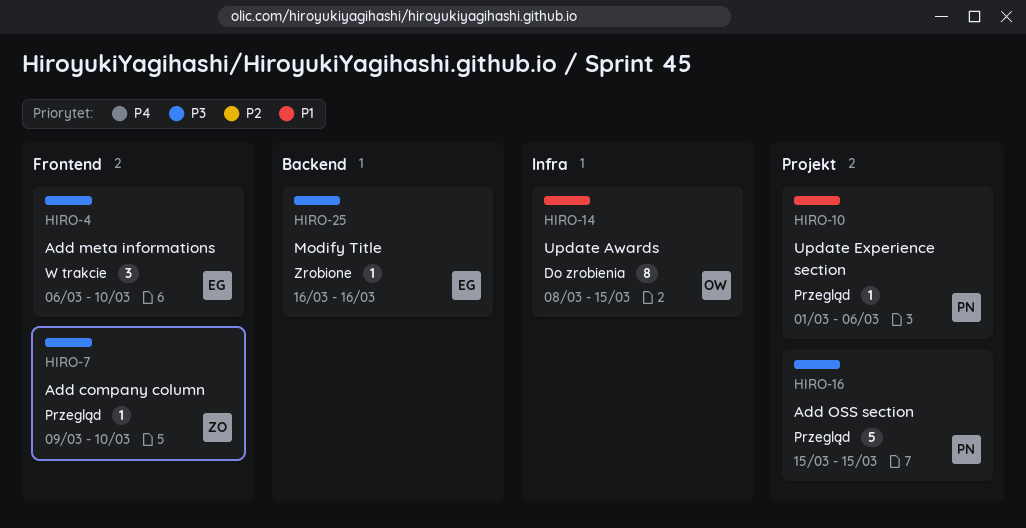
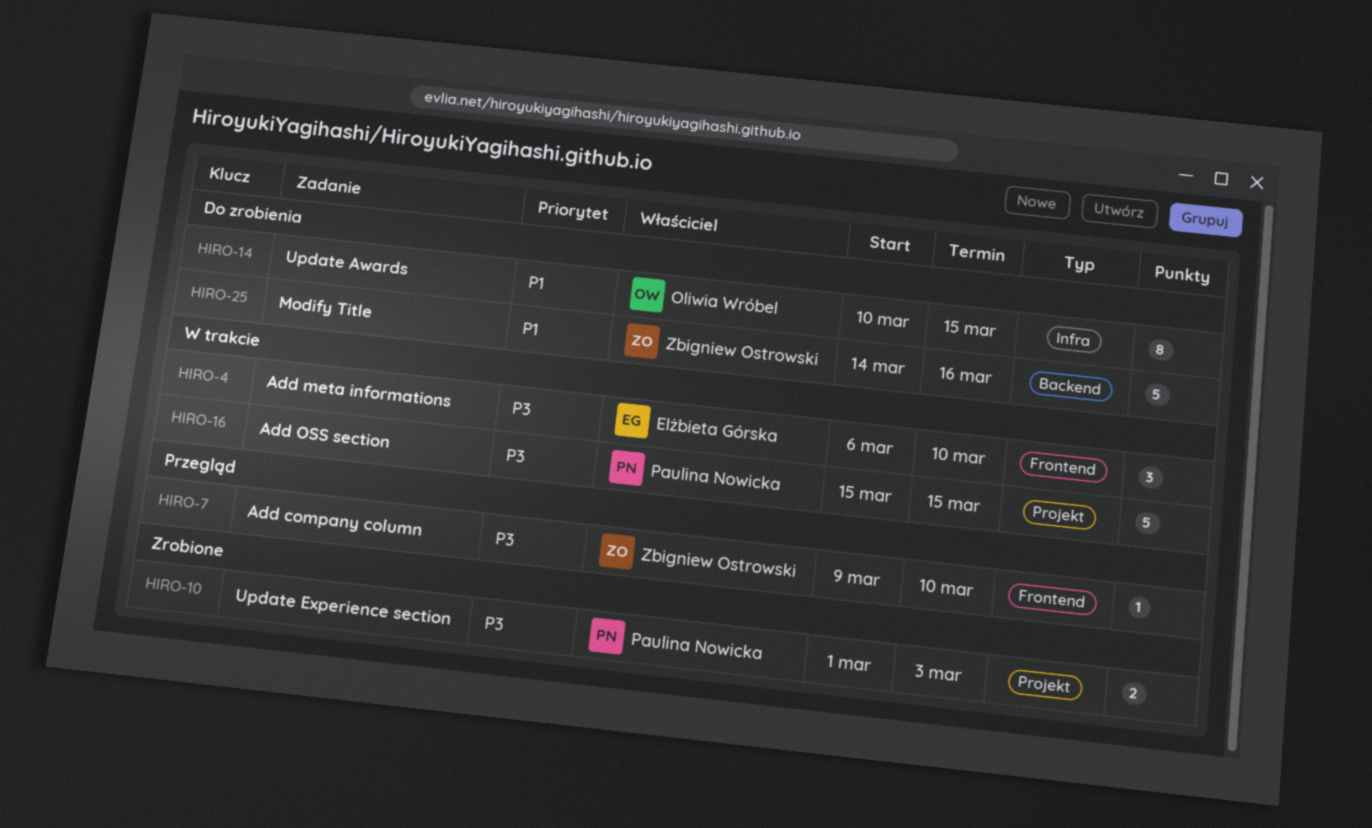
HIRO-10, status: Przegląd -> Zrobione
HIRO-10, priority: P1 -> P3
HIRO-10, estimate: 1 -> 2
HIRO-10, due: Mar 6 -> Mar 3
HIRO-14, start: Mar 8 -> Mar 10
HIRO-16, status: Przegląd -> W trakcie
HIRO-25, status: Zrobione -> Do zrobienia
HIRO-25, owner: Elżbieta Górska -> Zbigniew Ostrowski
HIRO-25, priority: P3 -> P1
HIRO-25, estimate: 1 -> 5
HIRO-25, start: Mar 16 -> Mar 14

